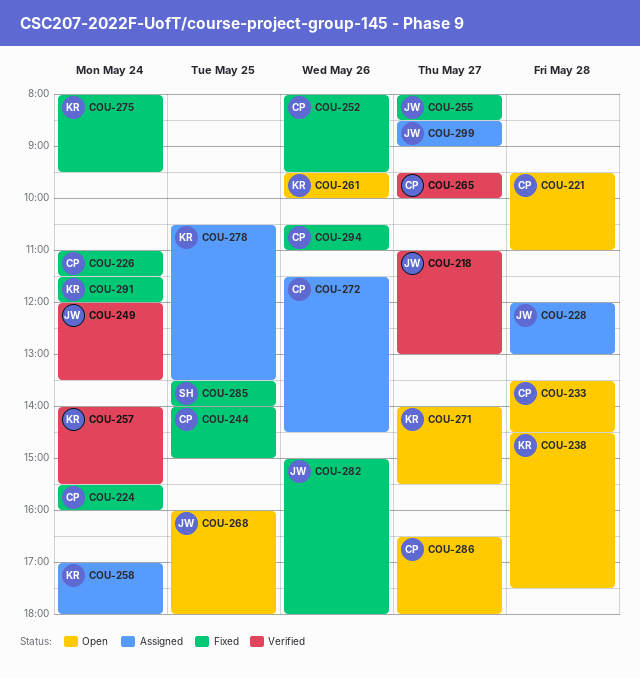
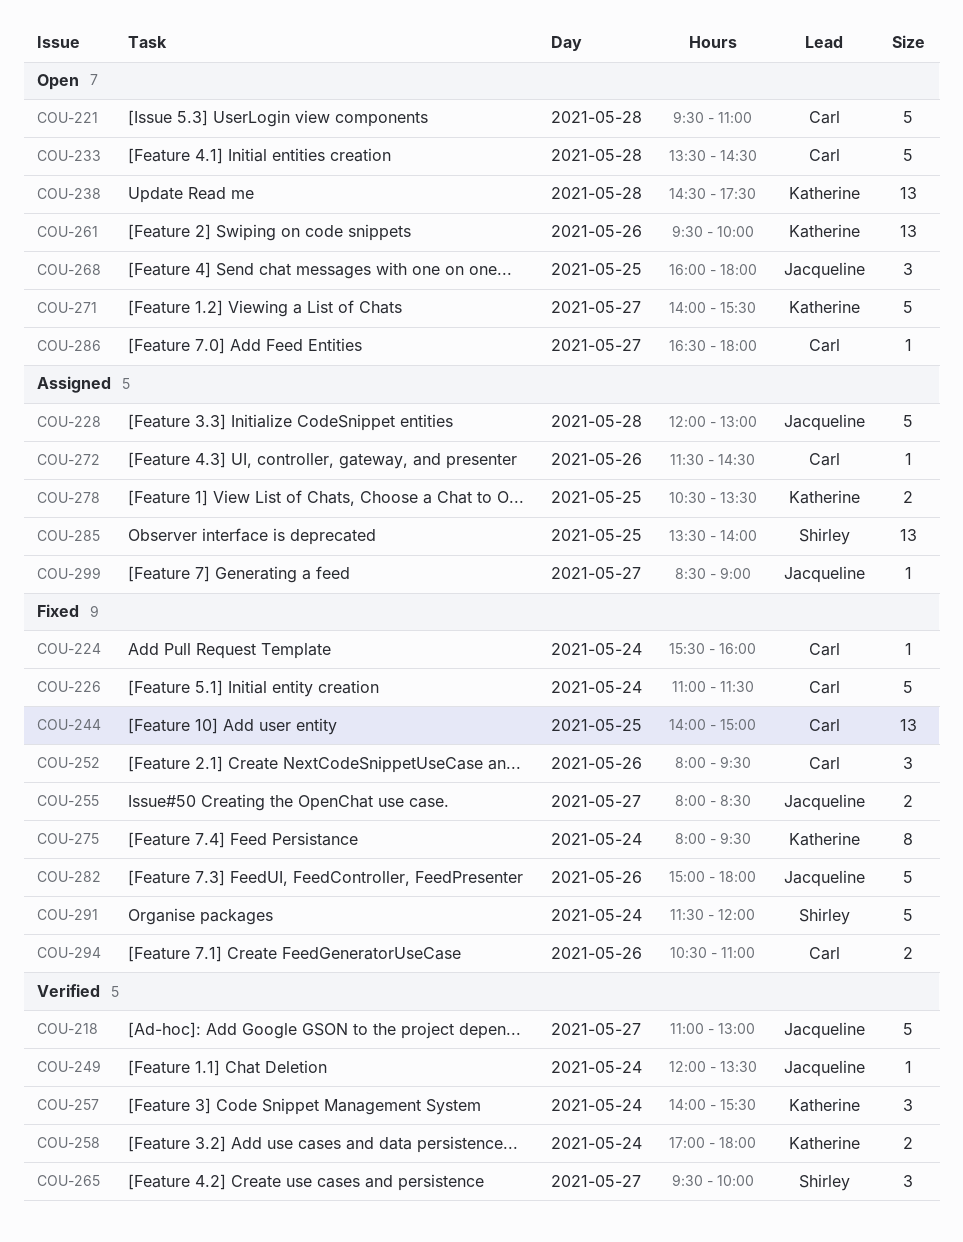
COU-258, status: Assigned -> Verified
COU-265, owner: Carl -> Shirley
COU-285, status: Fixed -> Assigned
COU-291, owner: Katherine -> Shirley

